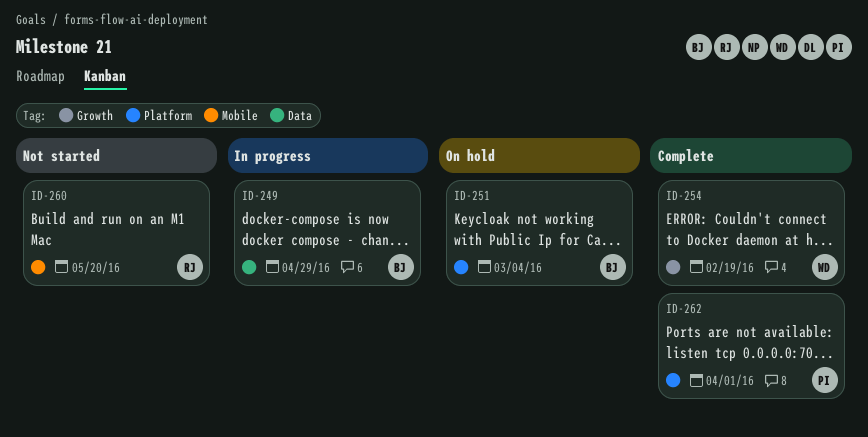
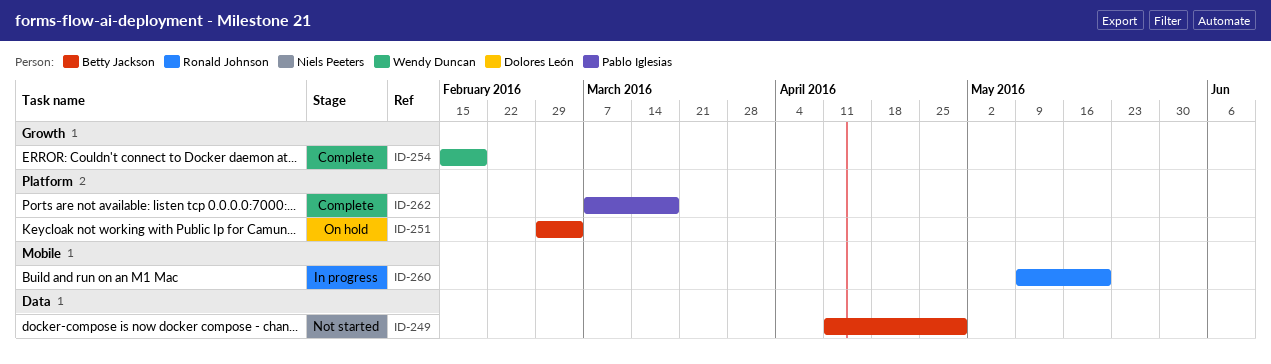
ID-249, status: In progress -> Not started
ID-260, status: Not started -> In progress
ID-262, due: Apr 1 -> Mar 18

